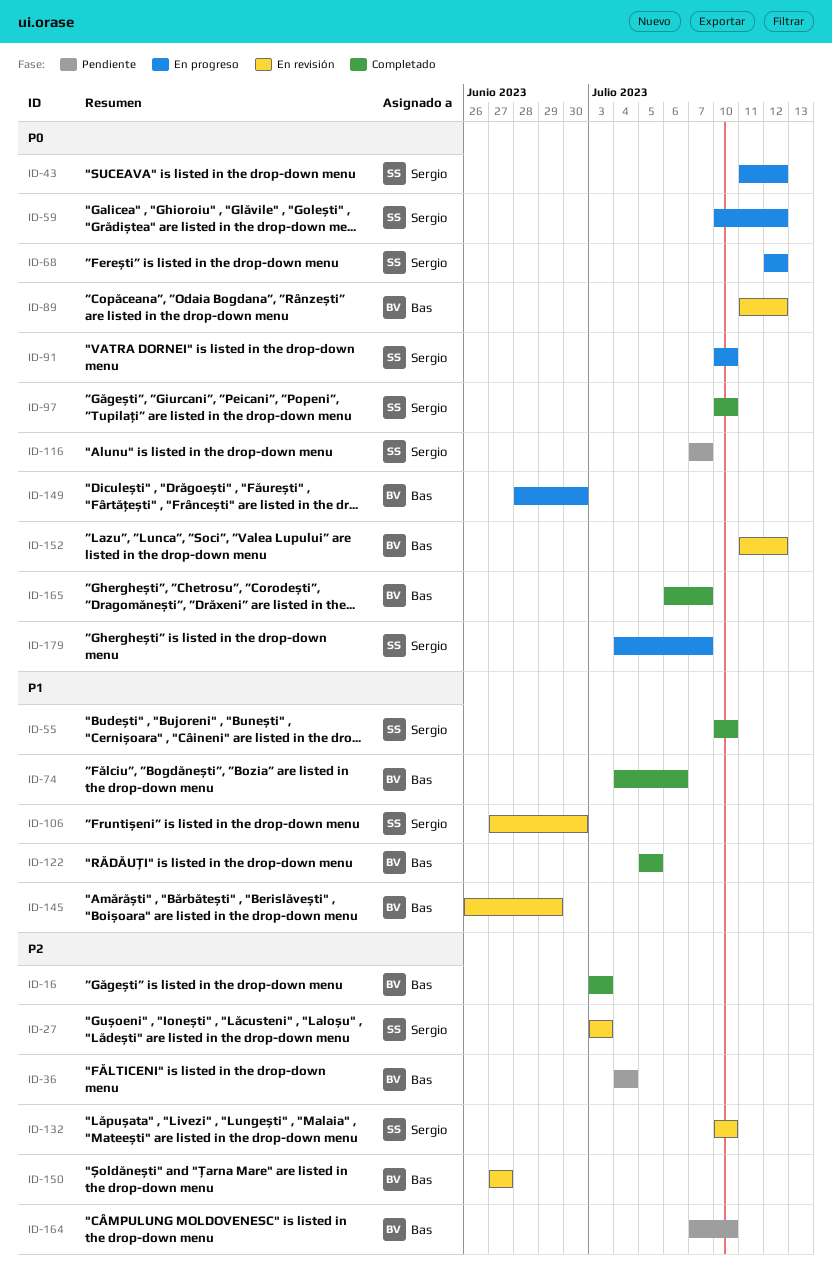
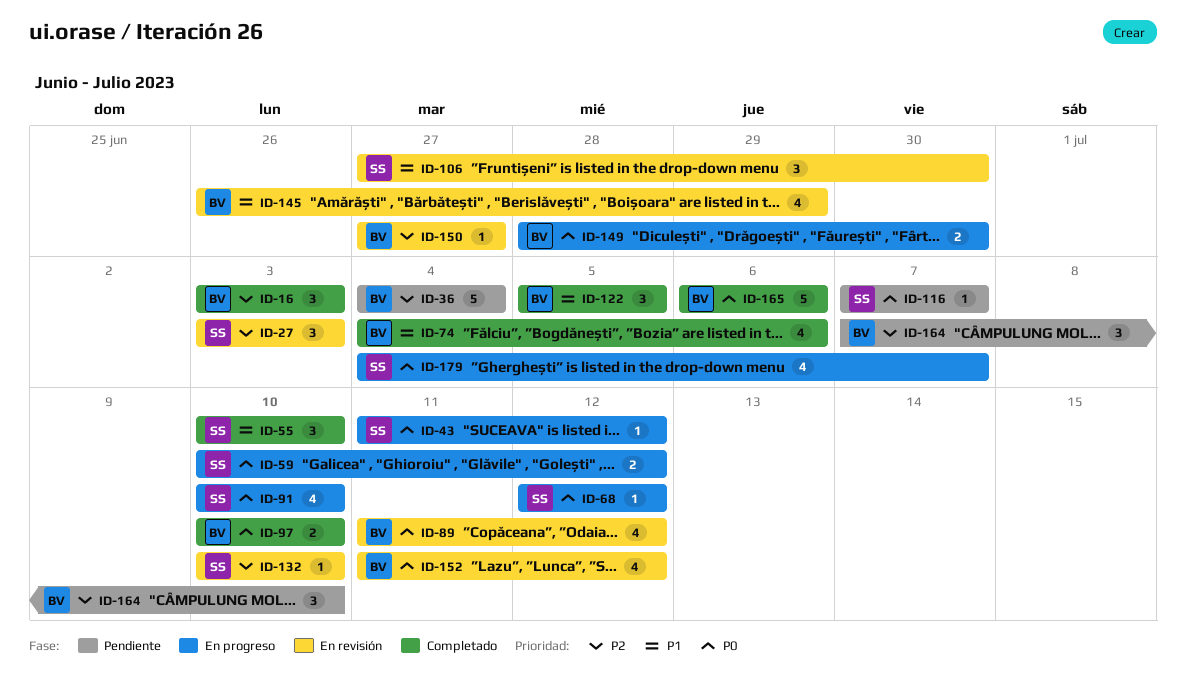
ID-97, owner: Sergio -> Bas
ID-165, due: Jul 7 -> Jul 6

